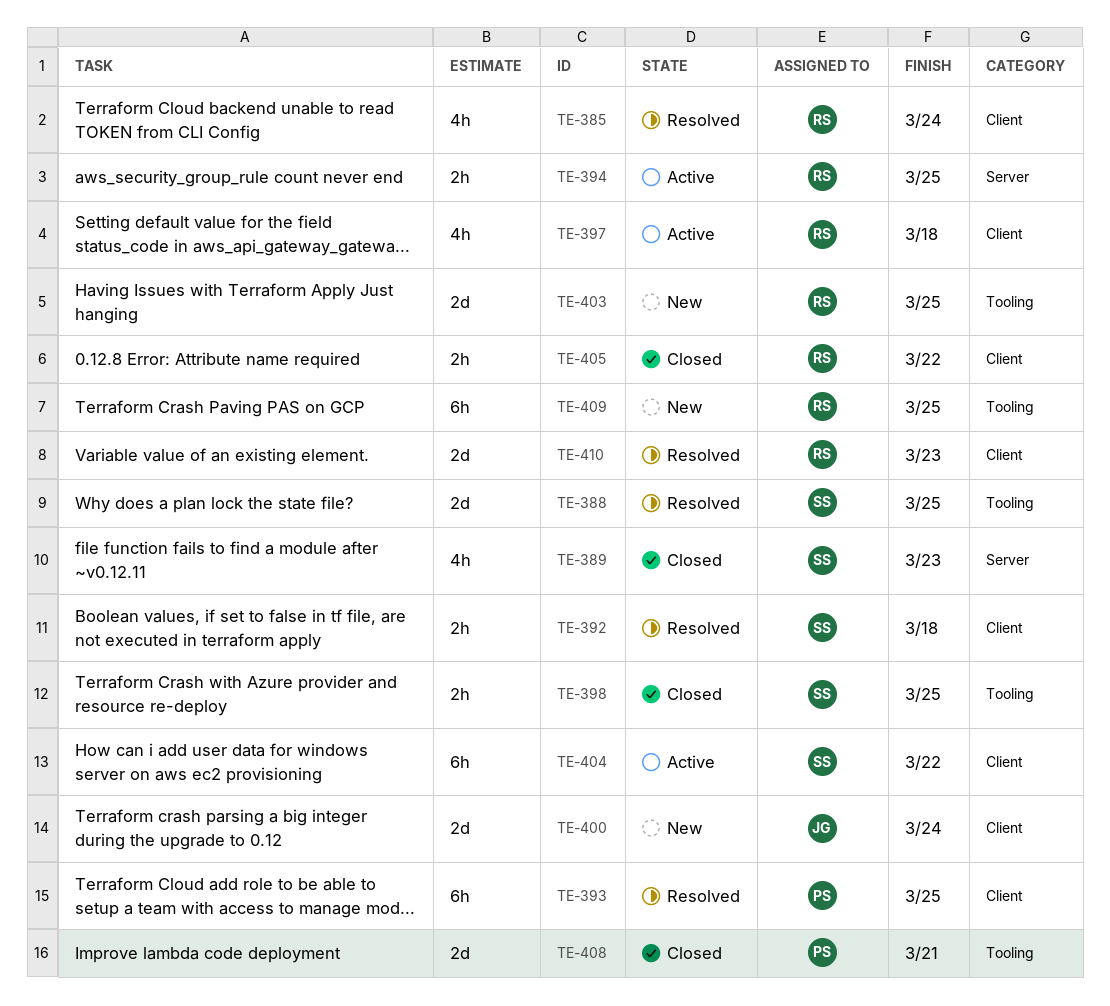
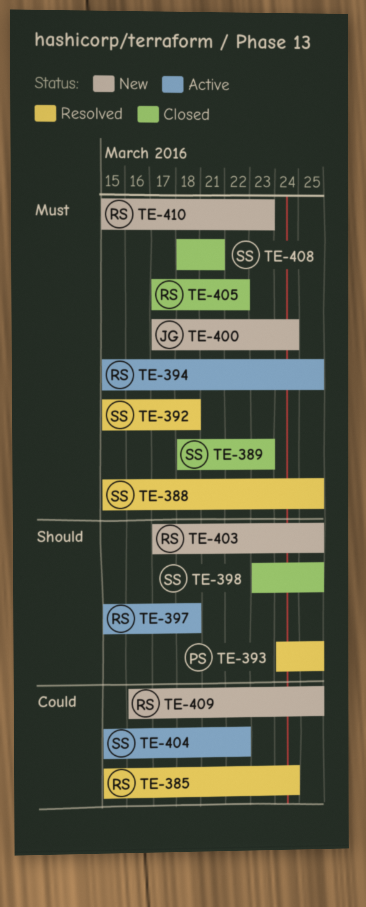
TE-408, owner: PS -> SS
TE-410, status: Resolved -> New

